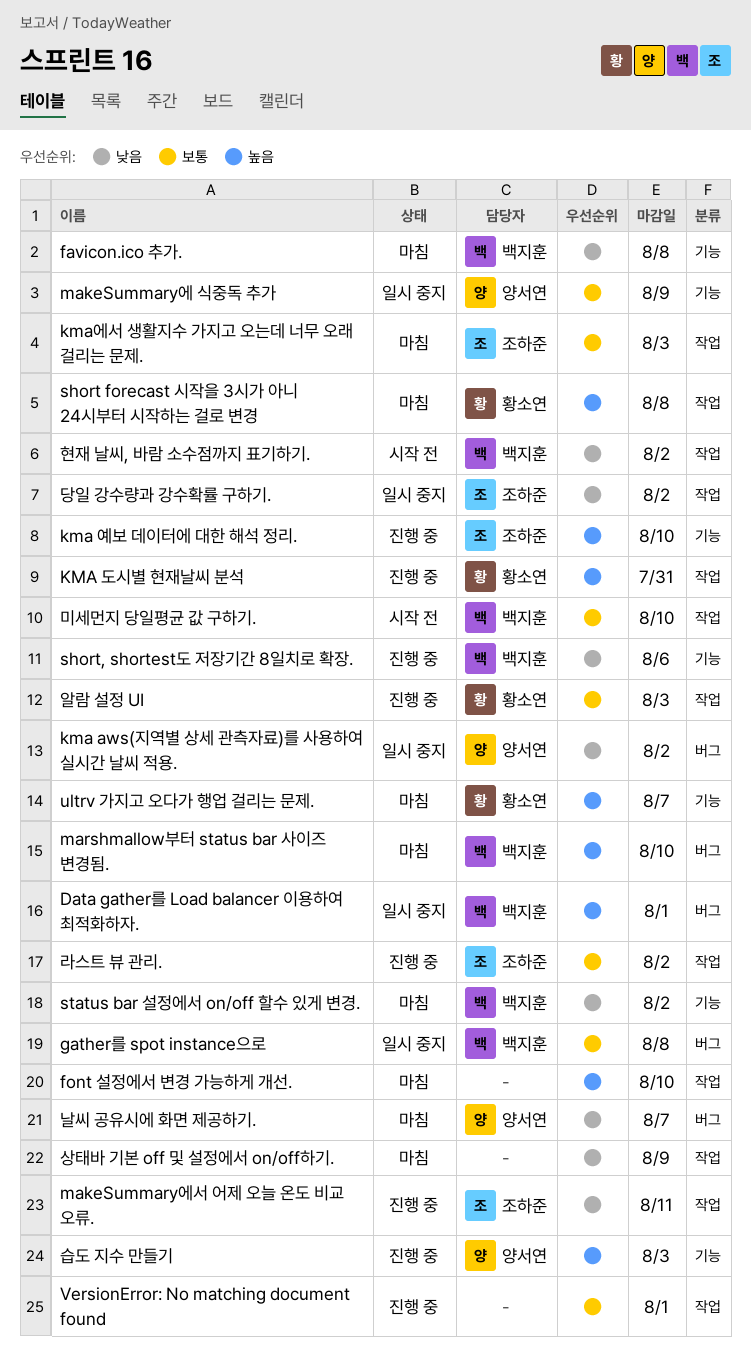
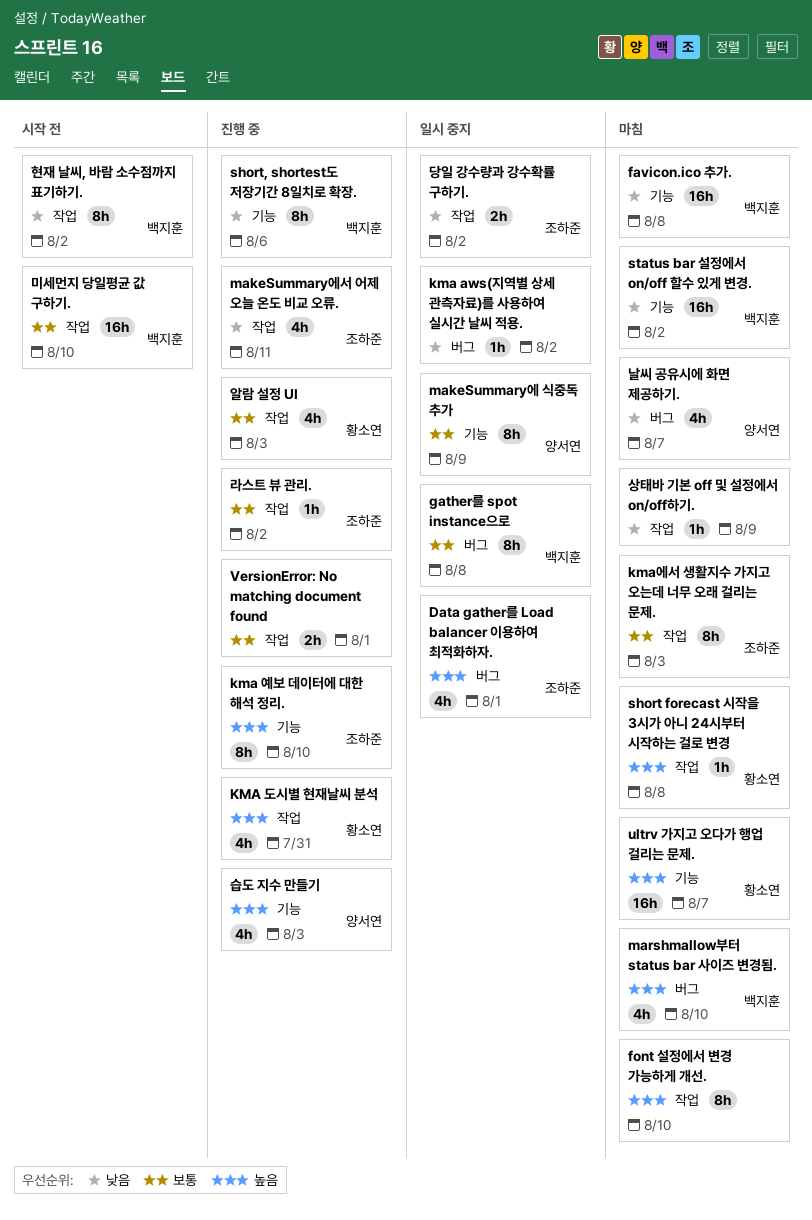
Data gather를 Load balancer 이용하여 최적화하자., owner: 백지훈 -> 조하준
kma aws(지역별 상세 관측자료)를 사용하여 실시간 날씨 적용., owner: 양서연 -> none

